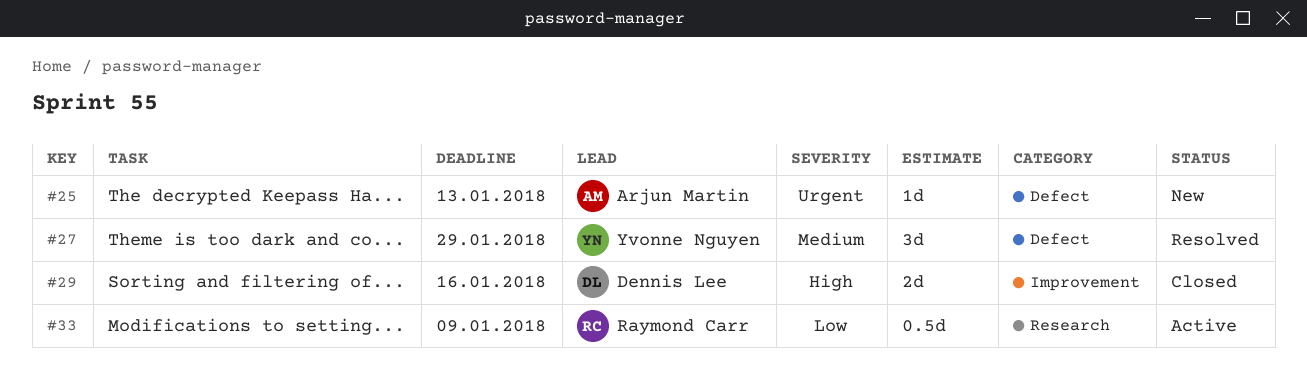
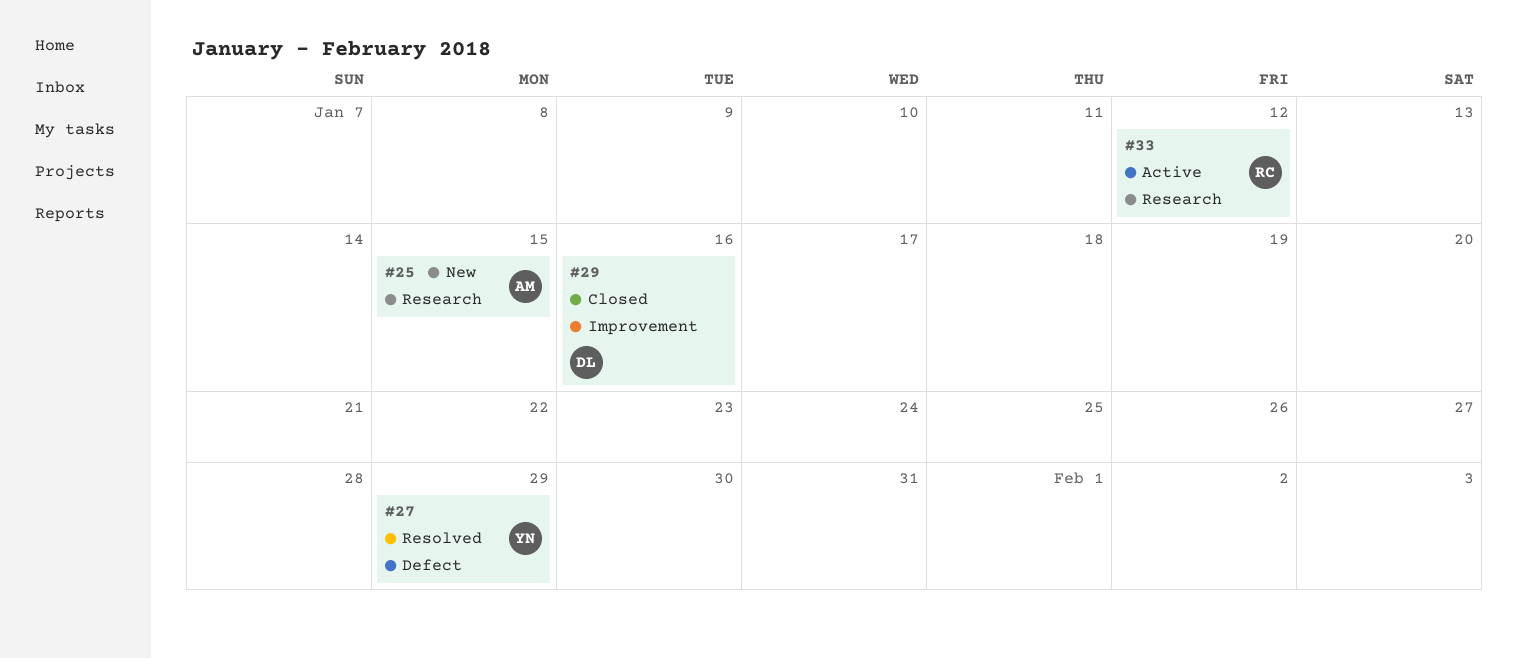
#25, label: Defect -> Research
#25, due: Jan 13 -> Jan 15
#33, due: Jan 9 -> Jan 12

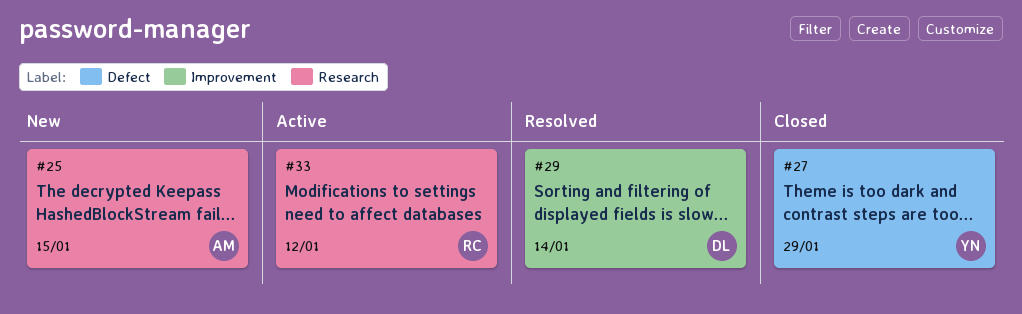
#27, status: Resolved -> Closed
#29, status: Closed -> Resolved
#29, due: Jan 16 -> Jan 14

